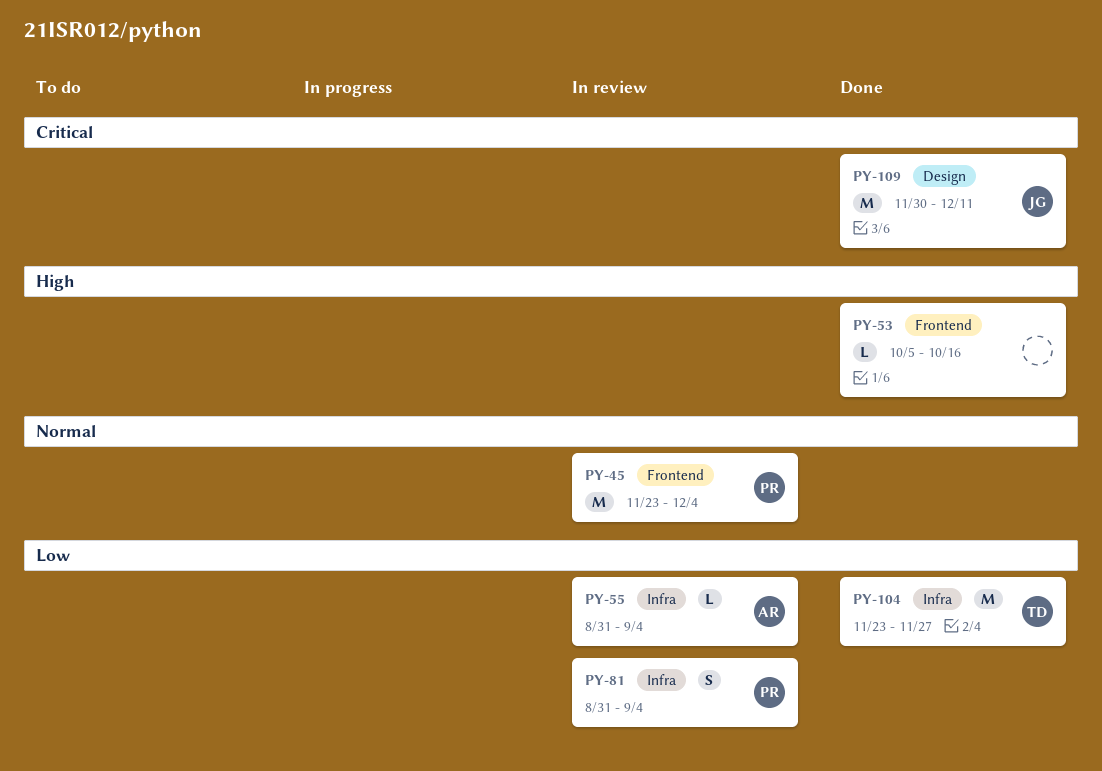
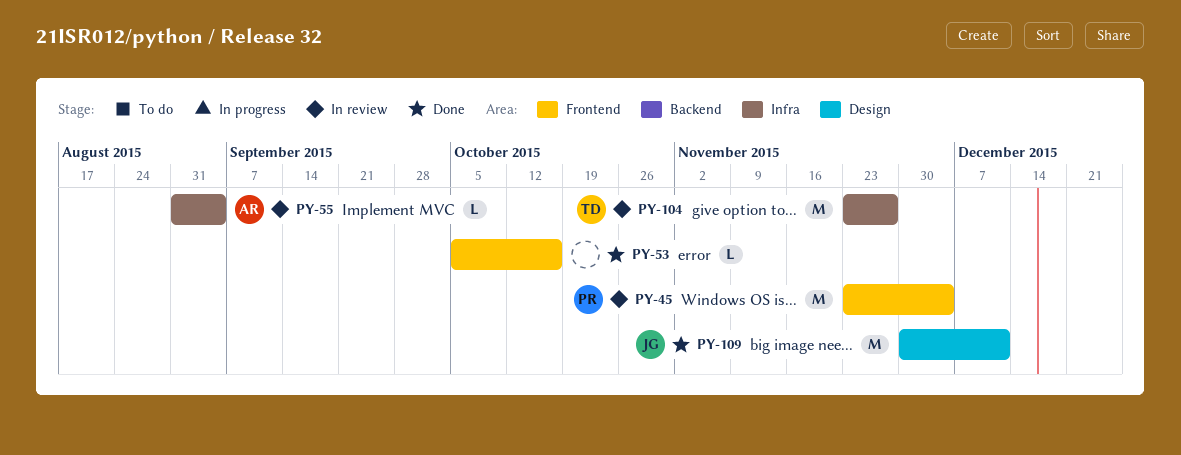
PY-81: present -> none
PY-104, status: Done -> In review

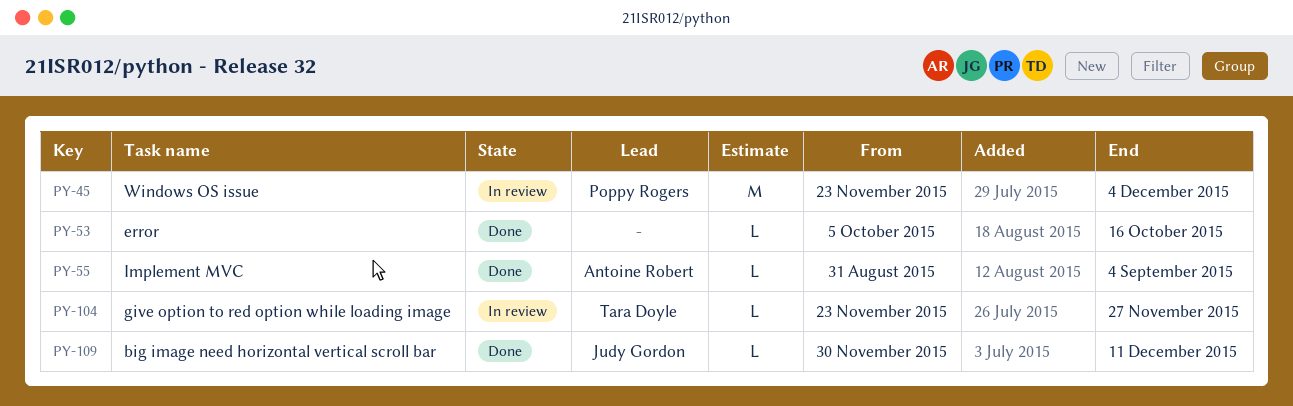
PY-55, status: In review -> Done
PY-104, estimate: M -> L
PY-109, estimate: M -> L

